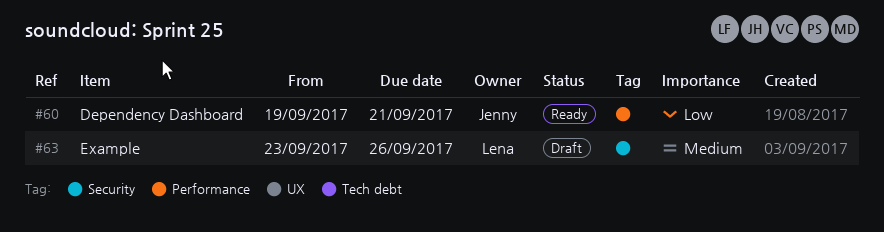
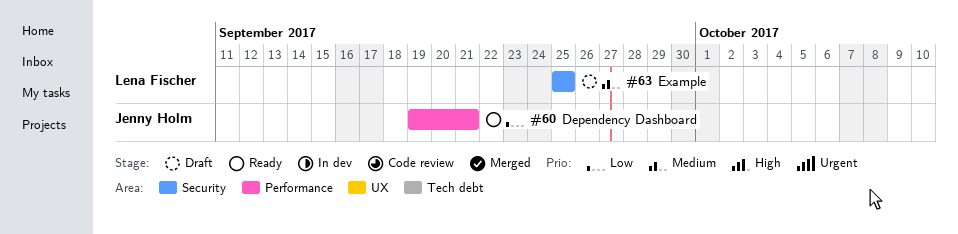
#63, start: Sep 23 -> Sep 25
#63, due: Sep 26 -> Sep 25

